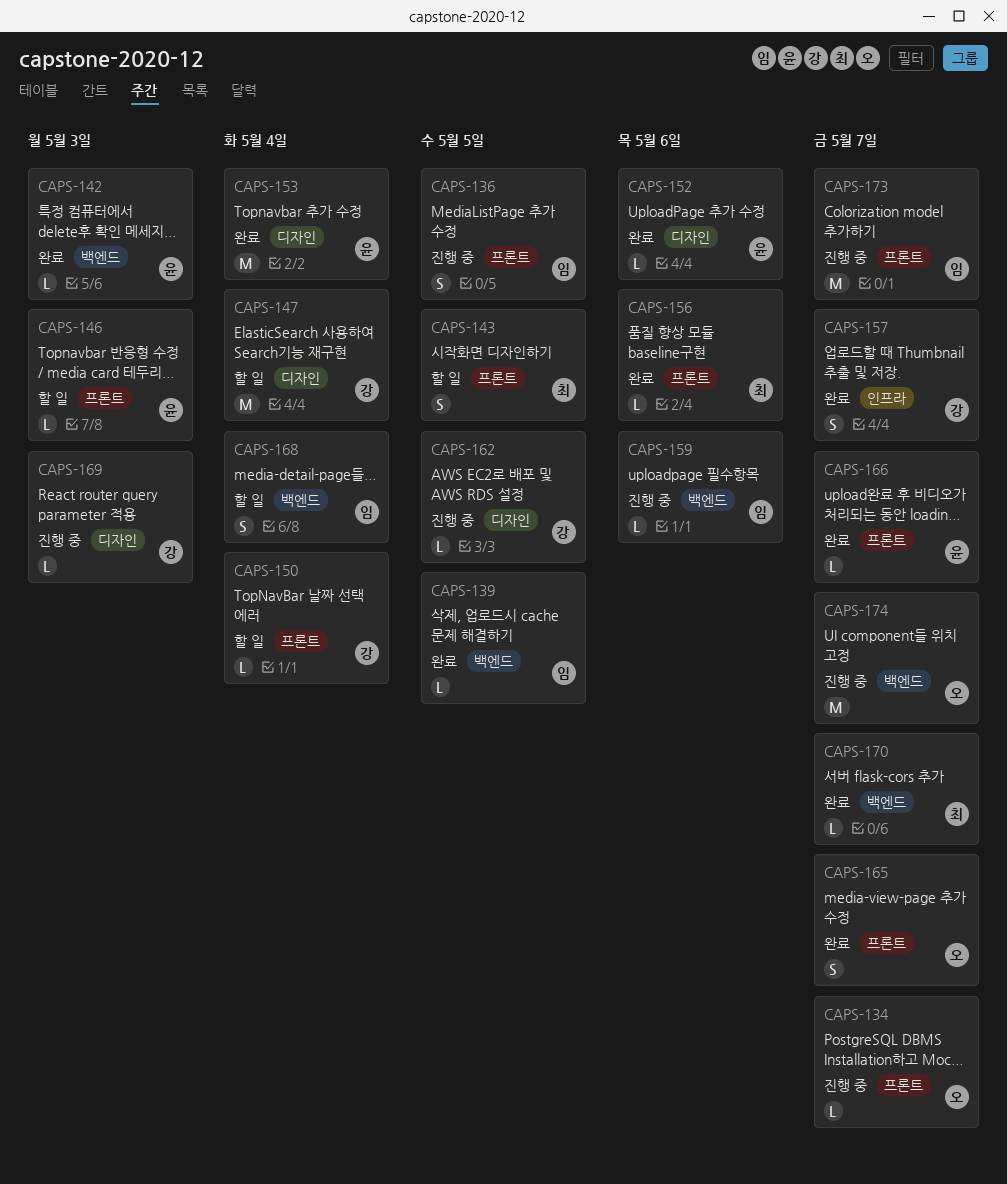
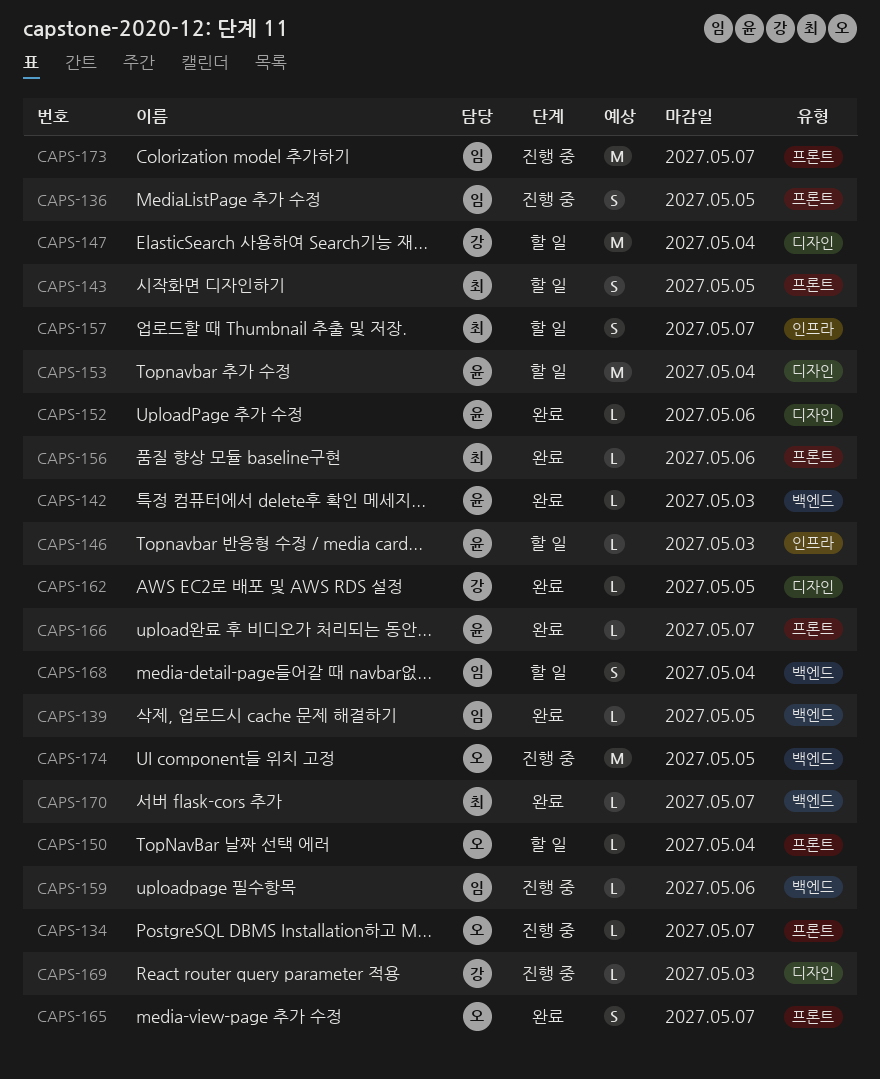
CAPS-146, label: 프론트 -> 인프라
CAPS-150, owner: 강 -> 오
CAPS-153, status: 완료 -> 할 일
CAPS-157, status: 완료 -> 할 일
CAPS-157, owner: 강 -> 최
CAPS-162, status: 진행 중 -> 완료
CAPS-174, due: May 7 -> May 5

